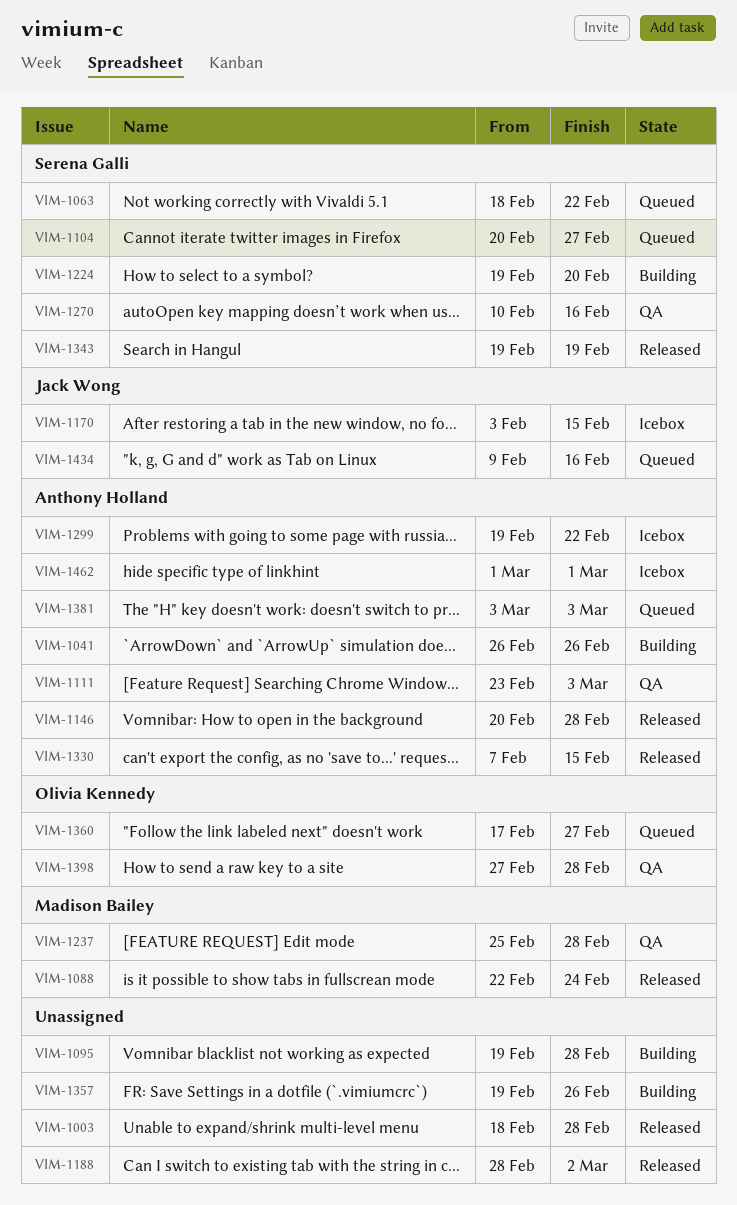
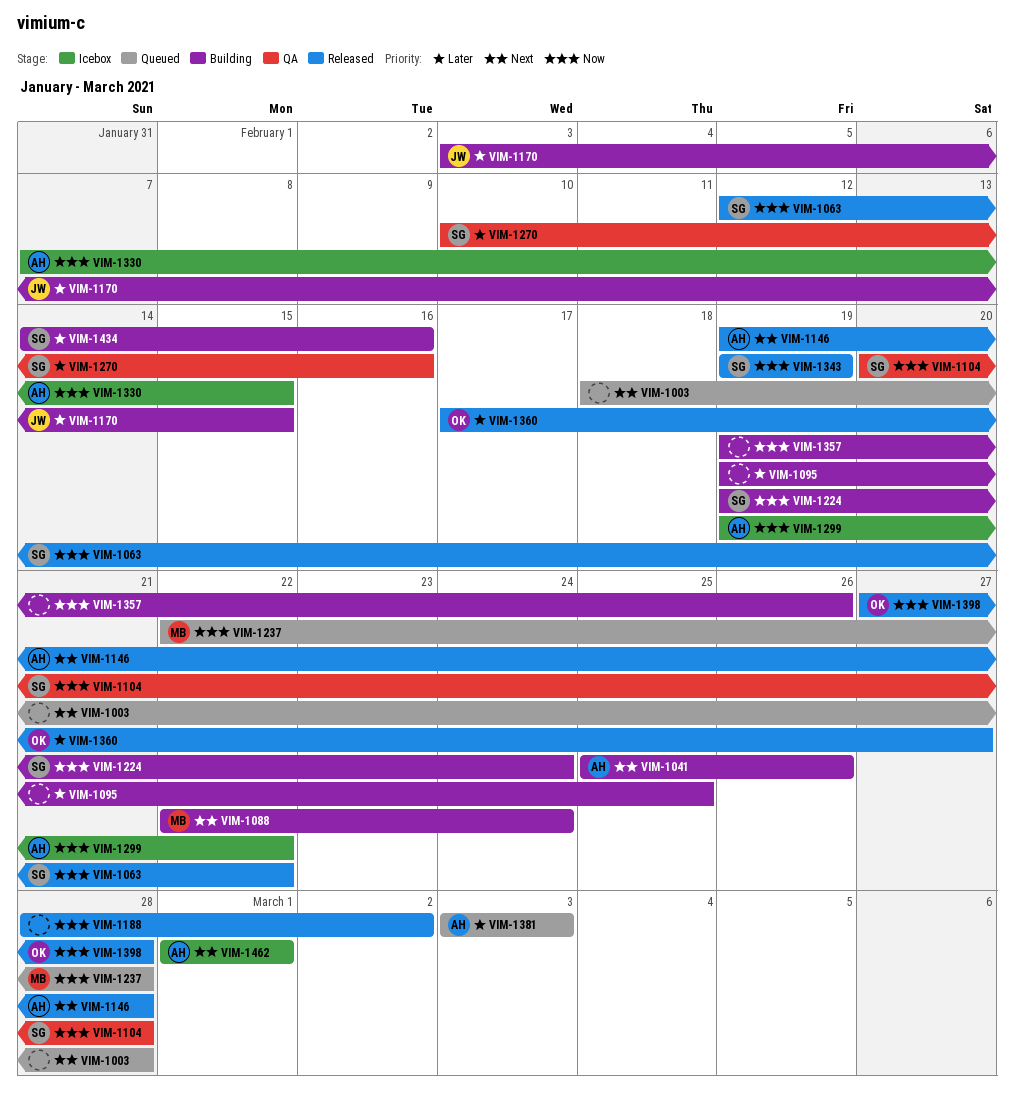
VIM-1003, status: Released -> Queued
VIM-1041, start: Feb 26 -> Feb 25
VIM-1063, status: Queued -> Released
VIM-1063, start: Feb 18 -> Feb 12
VIM-1088, status: Released -> Building
VIM-1095, due: Feb 28 -> Feb 25
VIM-1104, status: Queued -> QA
VIM-1104, due: Feb 27 -> Feb 28
VIM-1111: present -> none
VIM-1146, start: Feb 20 -> Feb 19
VIM-1170, status: Icebox -> Building
VIM-1224, due: Feb 20 -> Feb 24
VIM-1237, status: QA -> Queued
VIM-1237, start: Feb 25 -> Feb 22
VIM-1330, status: Released -> Icebox
VIM-1360, status: Queued -> Released
VIM-1398, status: QA -> Released
VIM-1434, status: Queued -> Building
VIM-1434, owner: Jack Wong -> Serena Galli
VIM-1434, start: Feb 9 -> Feb 14

